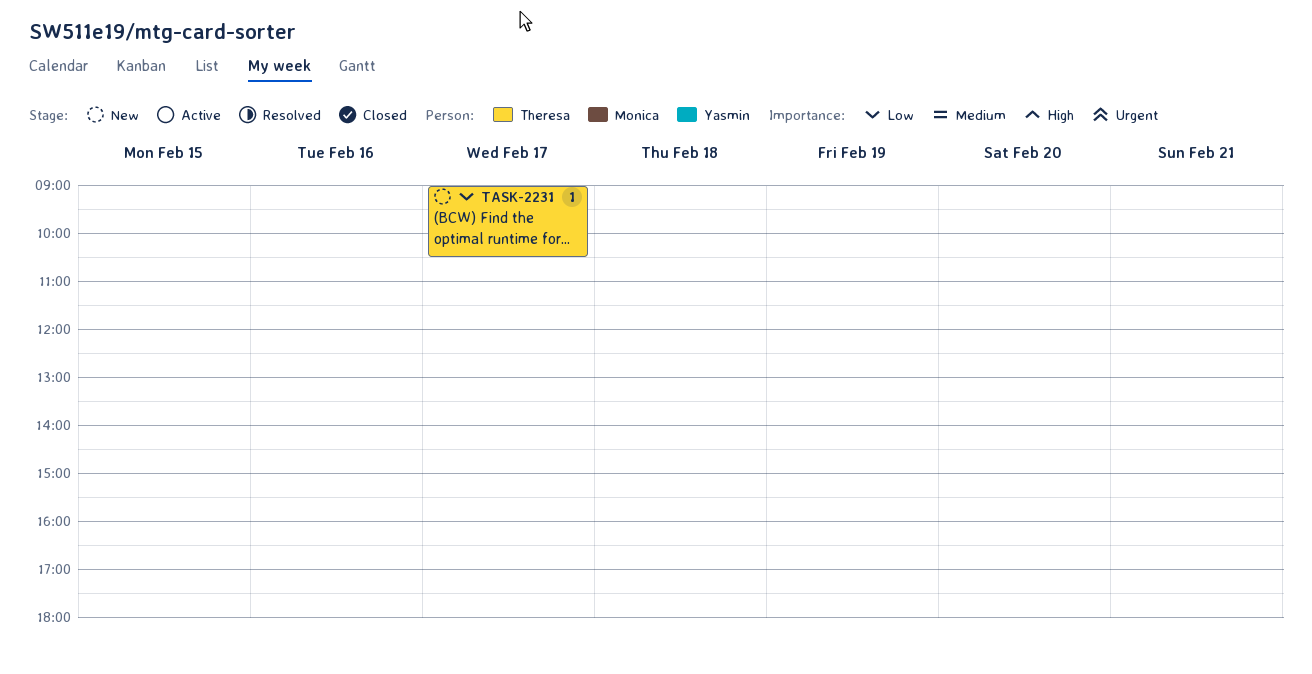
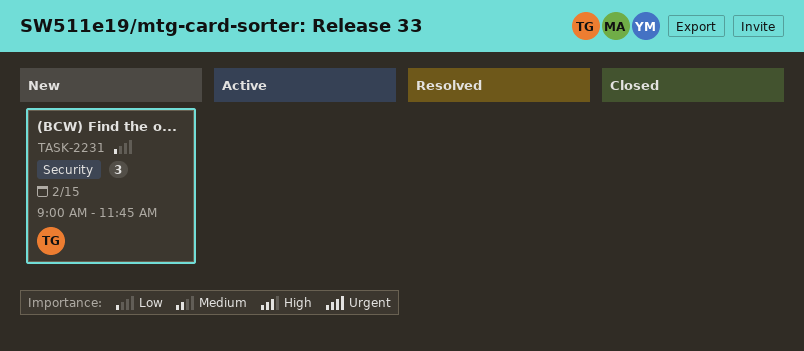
TASK-2231, estimate: 1 -> 3
TASK-2231, day: Feb 17 -> Feb 15
TASK-2231, ends: 10:30 -> 11:45

